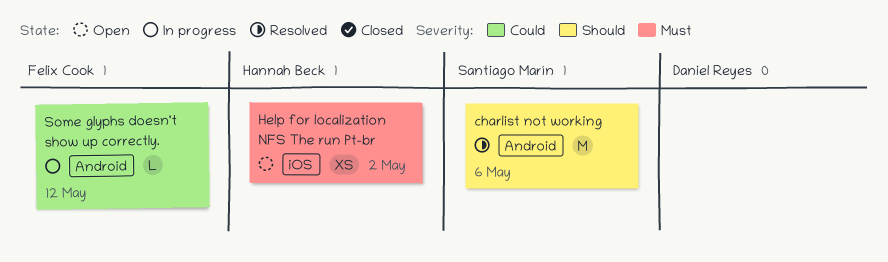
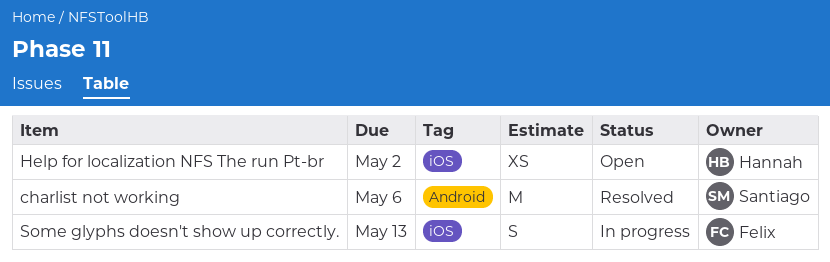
Some glyphs doesn't show up correctly., label: Android -> iOS
Some glyphs doesn't show up correctly., estimate: L -> S
Some glyphs doesn't show up correctly., due: May 12 -> May 13

